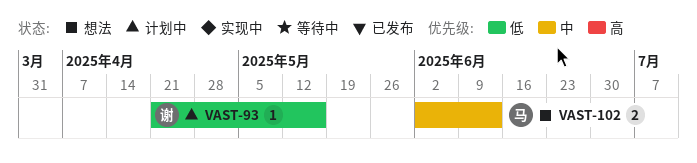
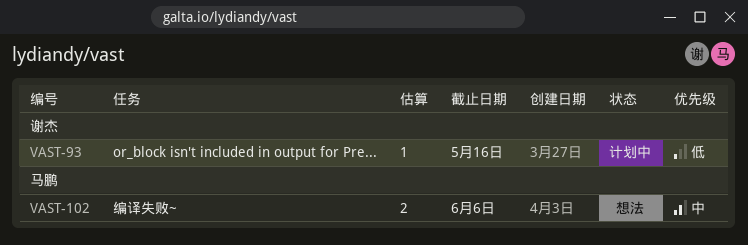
VAST-102, due: Jun 13 -> Jun 6

